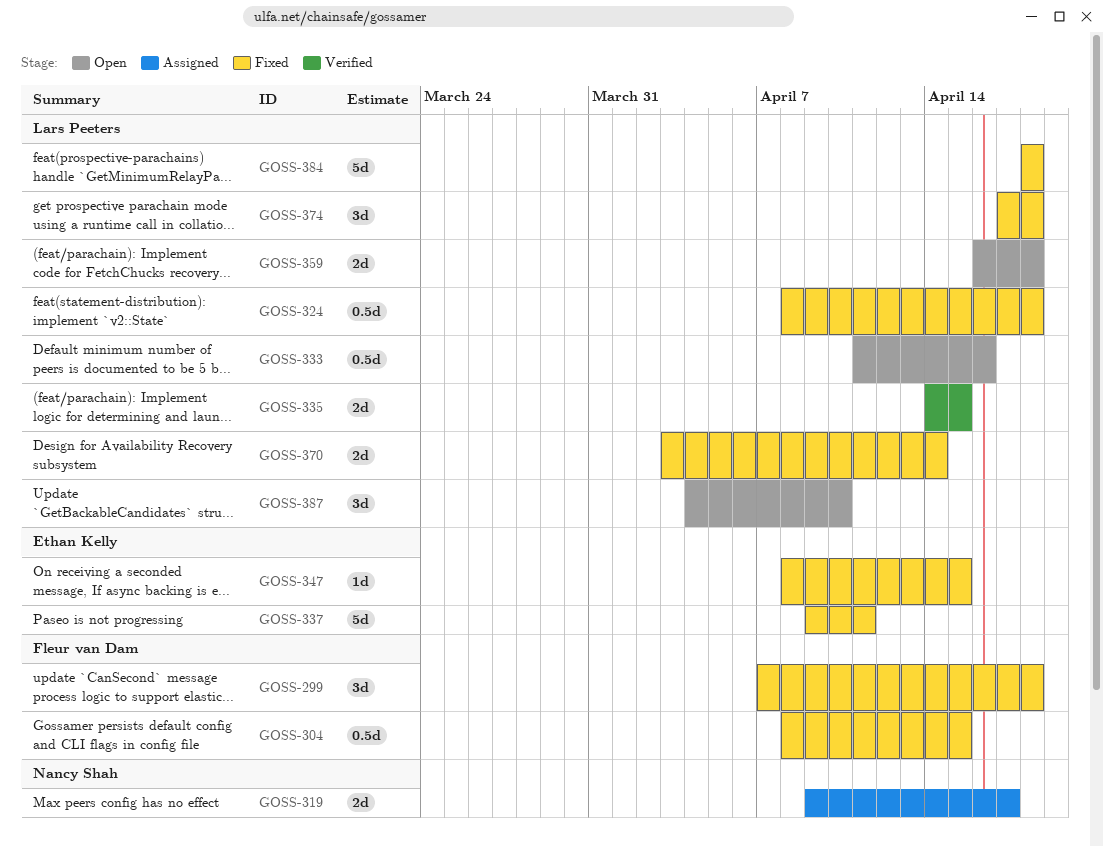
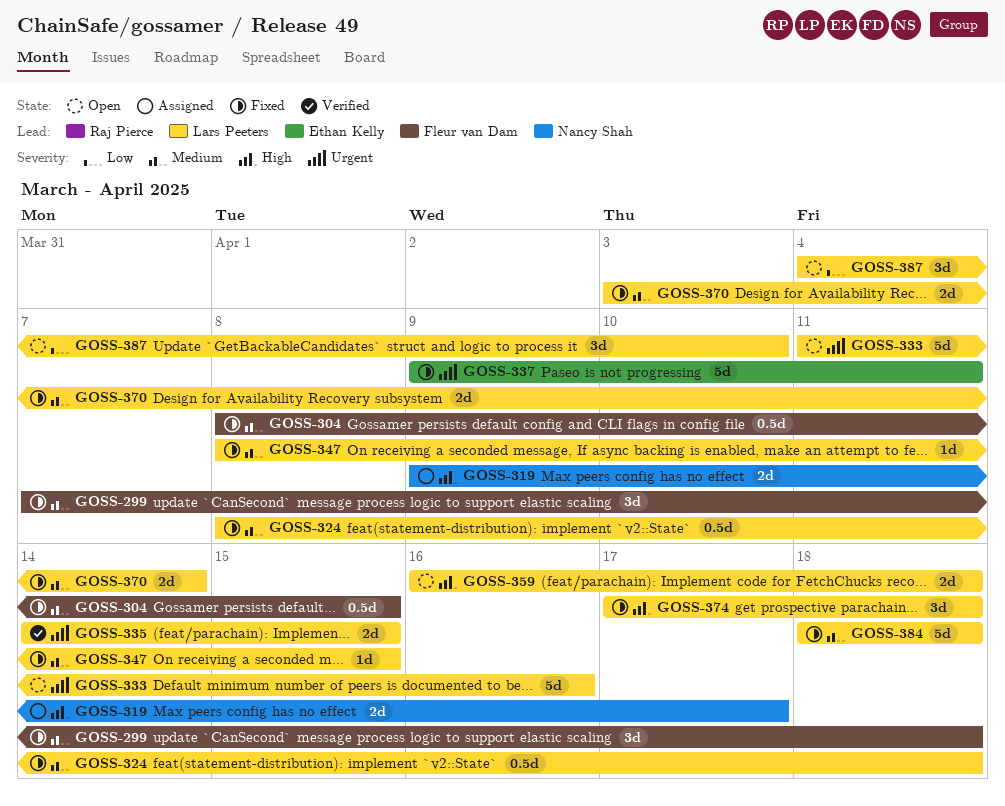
GOSS-333, estimate: 0.5d -> 5d
GOSS-347, owner: Ethan Kelly -> Lars Peeters

